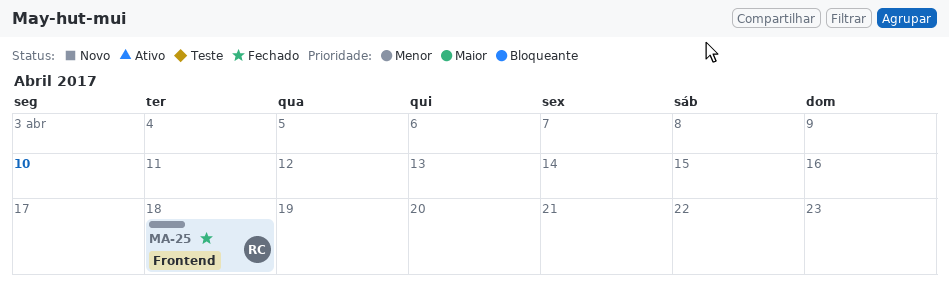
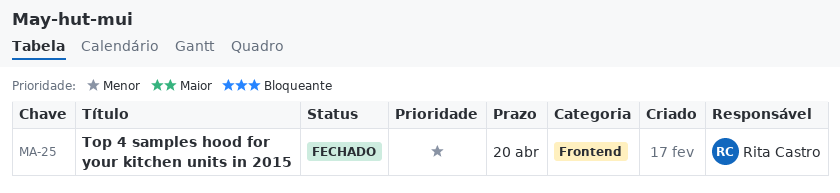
MA-25, due: Apr 18 -> Apr 20

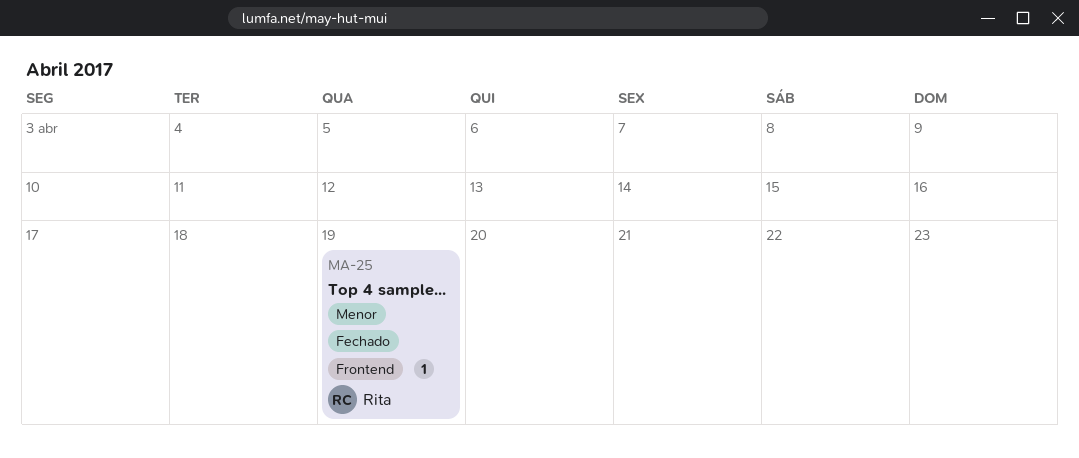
MA-25, due: Apr 20 -> Apr 19

